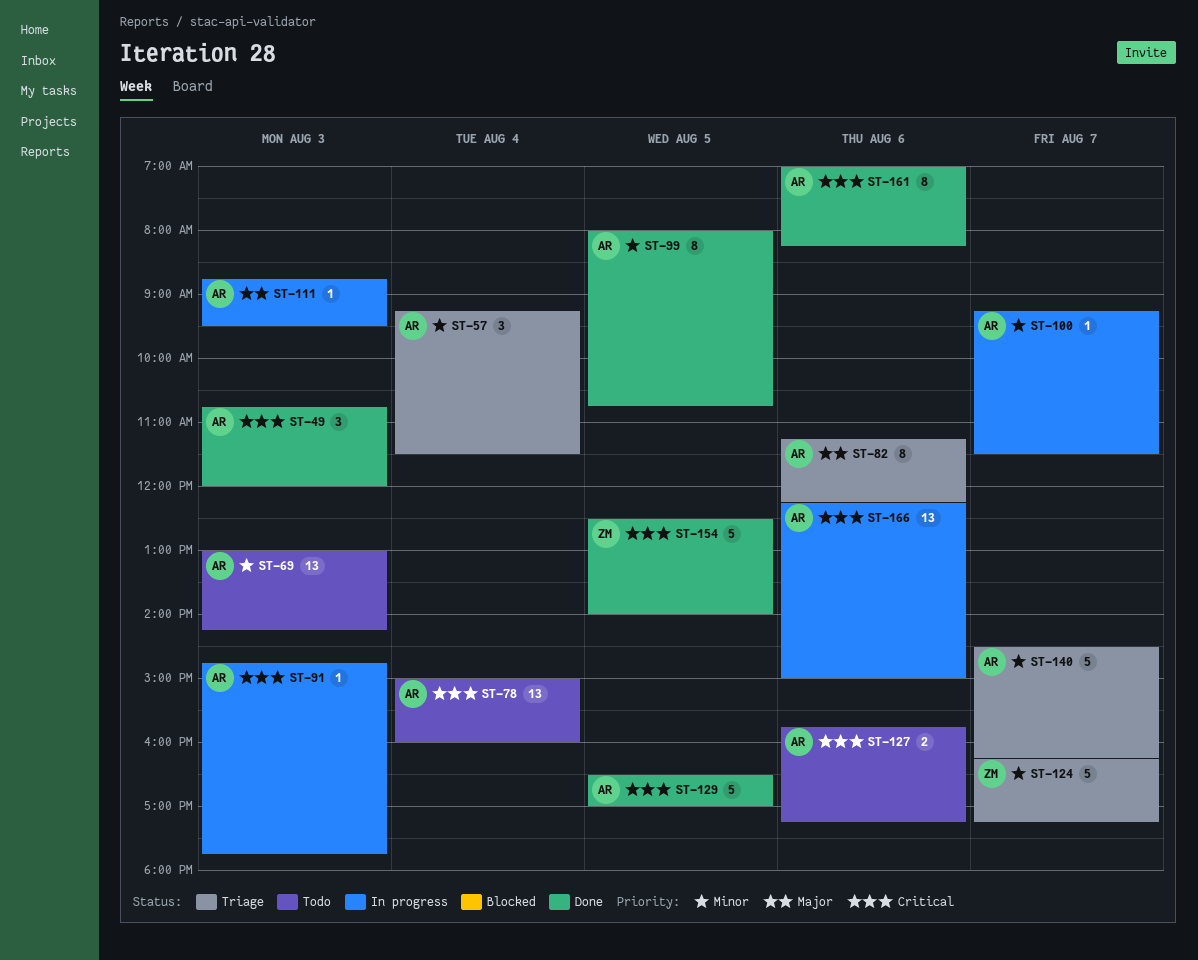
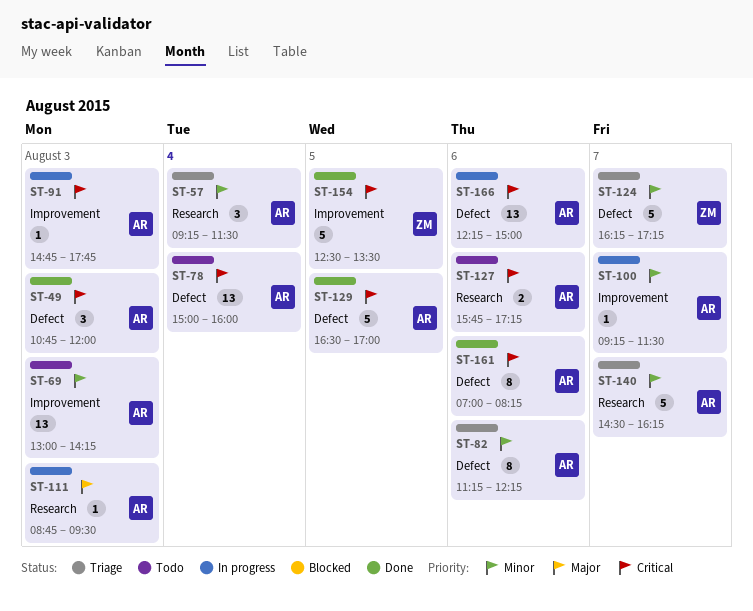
ST-82, priority: Major -> Minor
ST-99: present -> none
ST-154, ends: 14:00 -> 13:30

